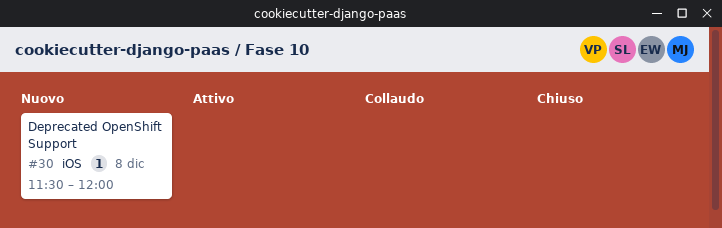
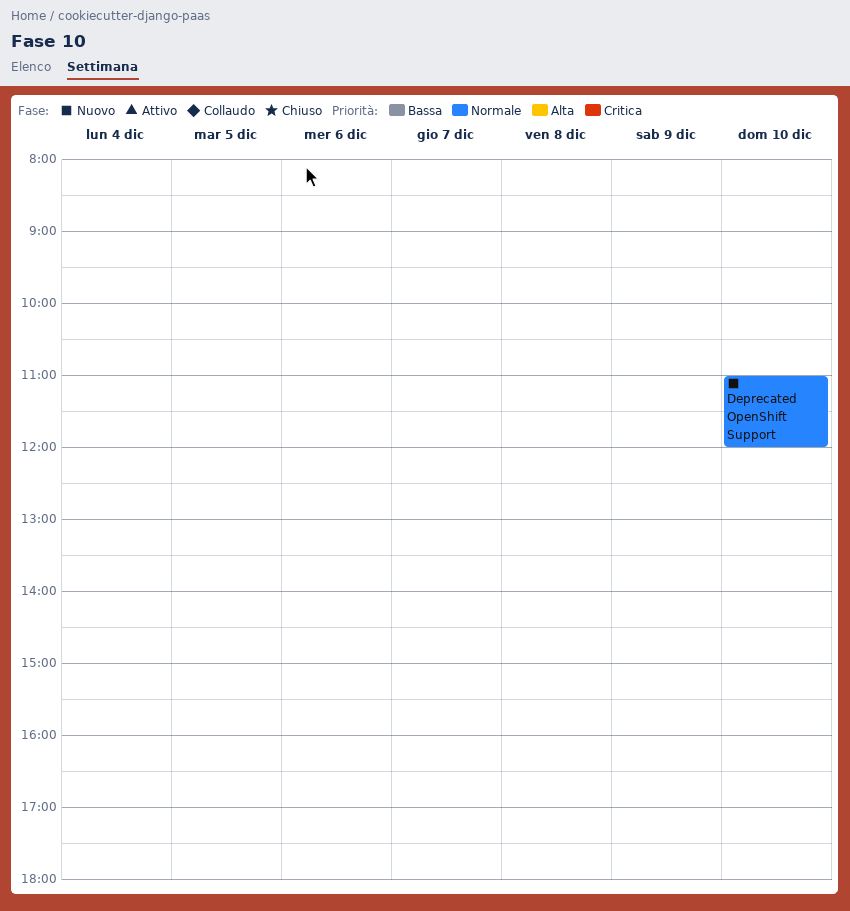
Deprecated OpenShift Support, day: Dec 8 -> Dec 10
Deprecated OpenShift Support, begins: 11:30 -> 11:00

